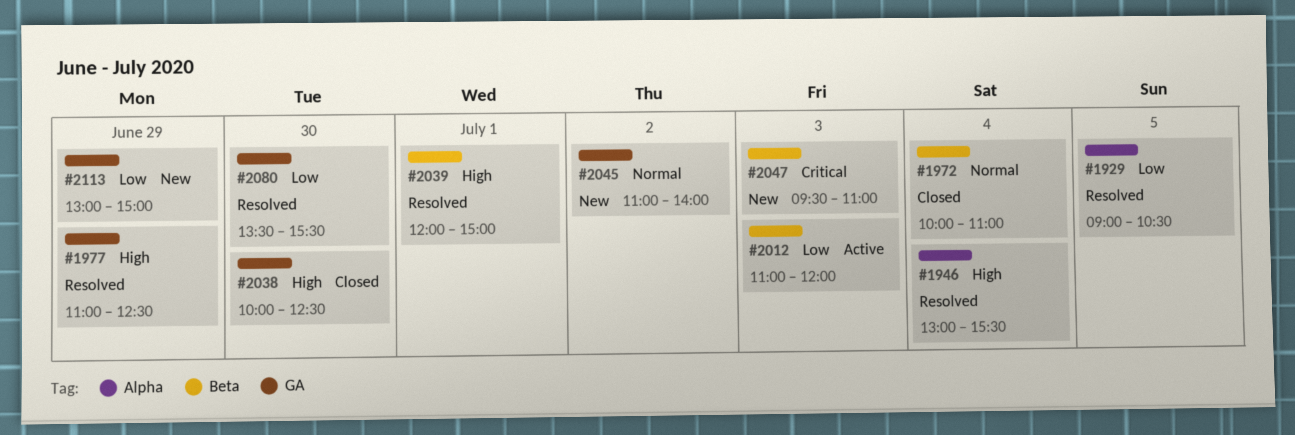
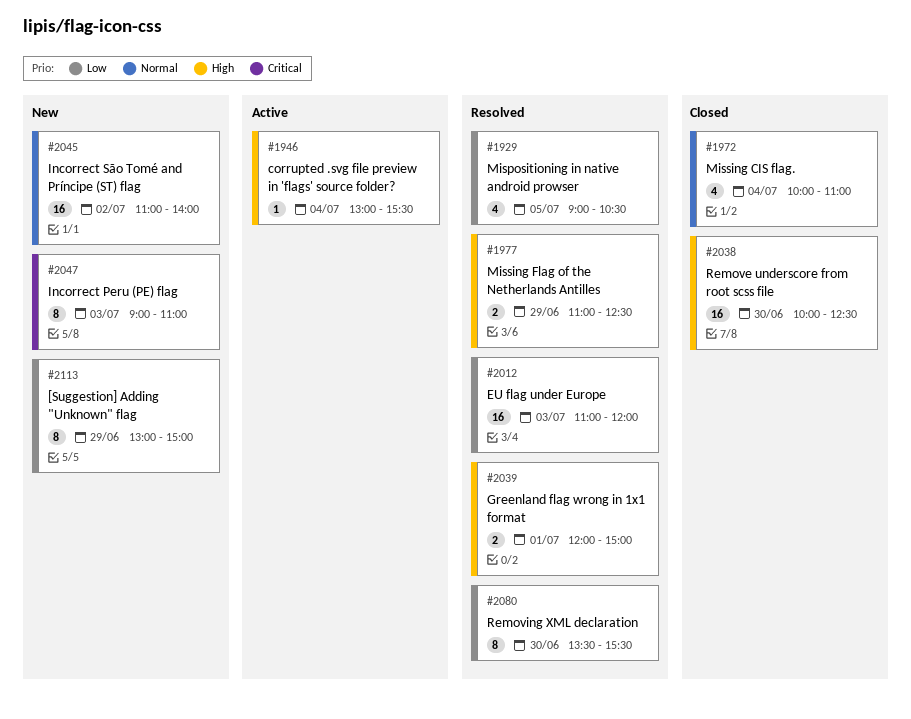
#1946, status: Resolved -> Active
#2012, status: Active -> Resolved
#2047, begins: 09:30 -> 09:00

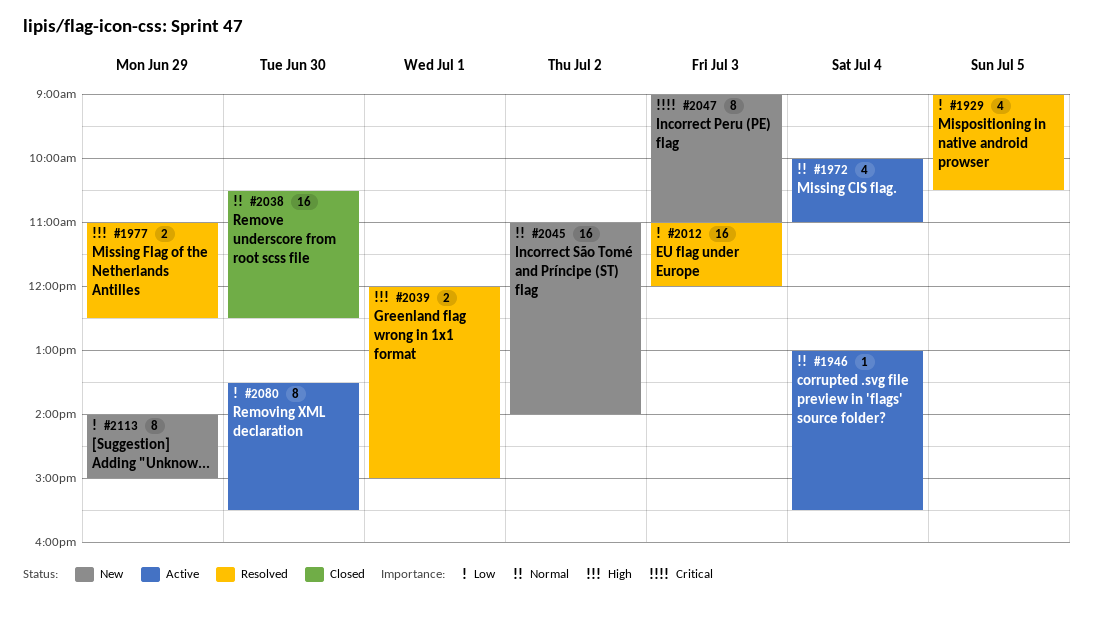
#1946, priority: High -> Normal
#1972, status: Closed -> Active
#2038, priority: High -> Normal
#2038, begins: 10:00 -> 10:30
#2080, status: Resolved -> Active
#2113, begins: 13:00 -> 14:00

